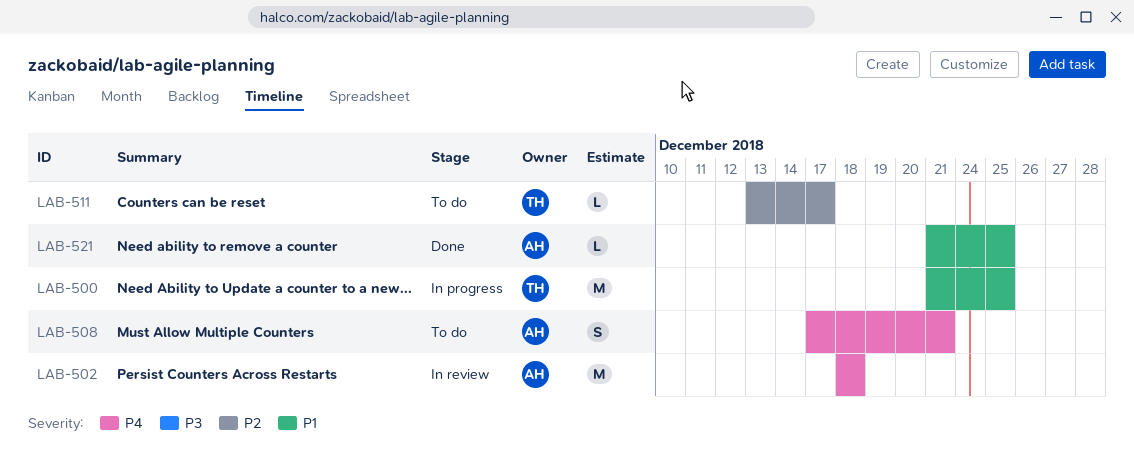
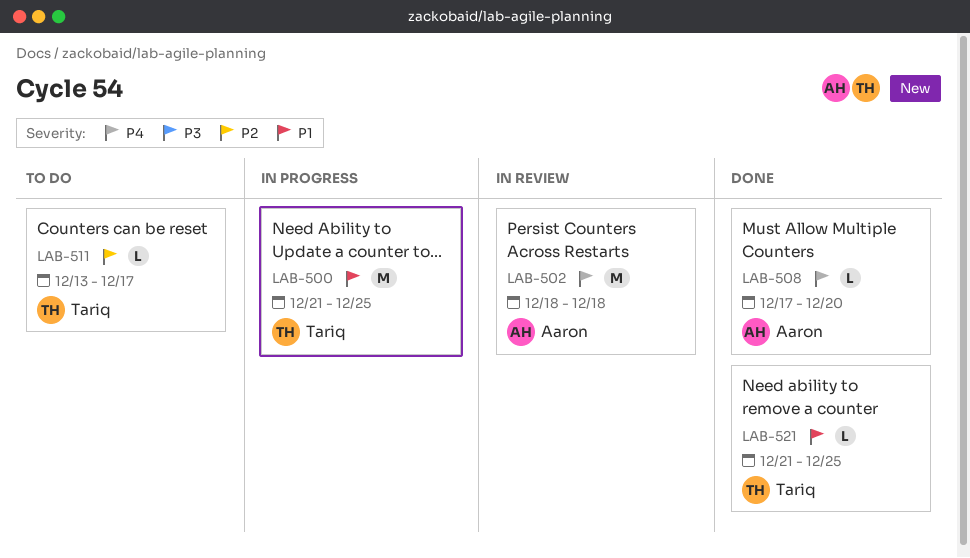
LAB-508, status: To do -> Done
LAB-508, estimate: S -> L
LAB-508, due: Dec 21 -> Dec 20
LAB-521, owner: Aaron -> Tariq

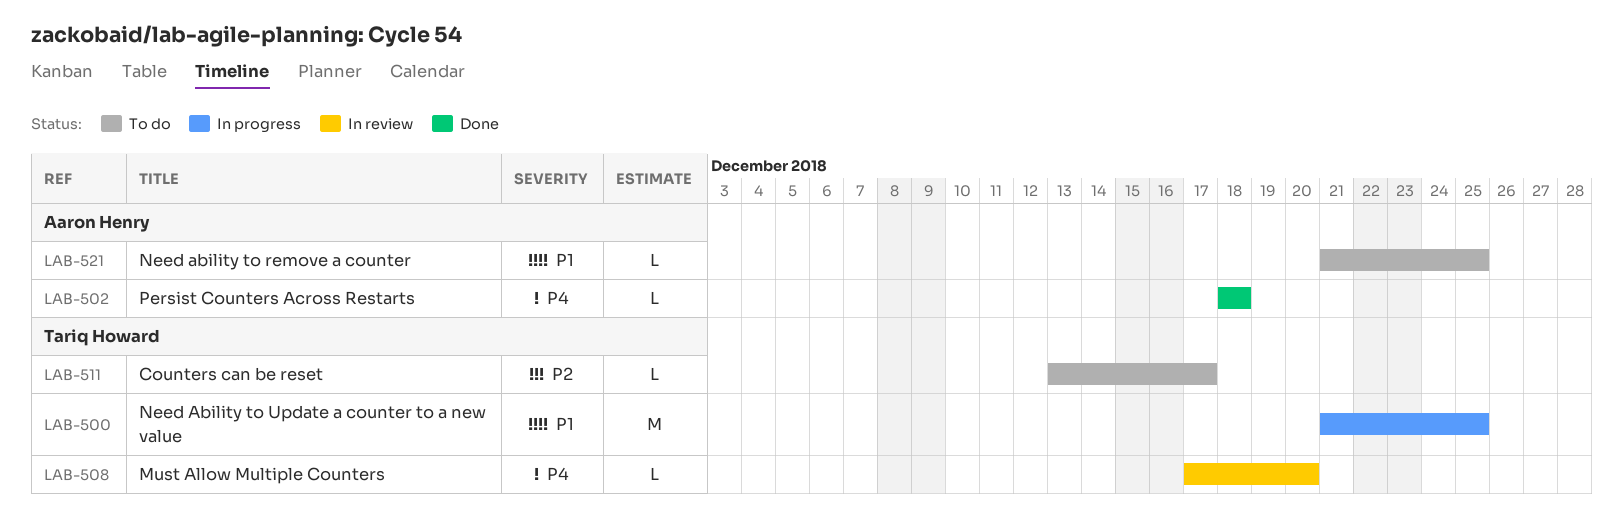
LAB-502, status: In review -> Done
LAB-502, estimate: M -> L
LAB-508, status: Done -> In review
LAB-508, owner: Aaron Henry -> Tariq Howard
LAB-521, status: Done -> To do
LAB-521, owner: Tariq Howard -> Aaron Henry

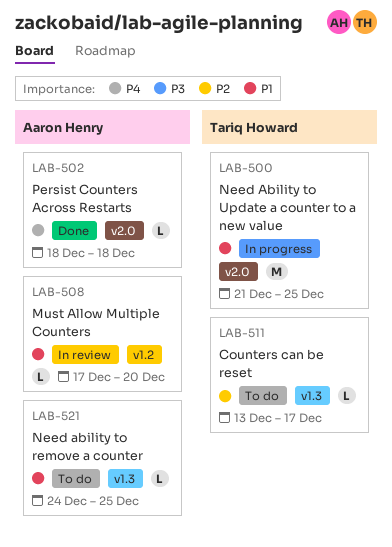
LAB-508, owner: Tariq Howard -> Aaron Henry
LAB-508, priority: P4 -> P1
LAB-521, start: Dec 21 -> Dec 24

